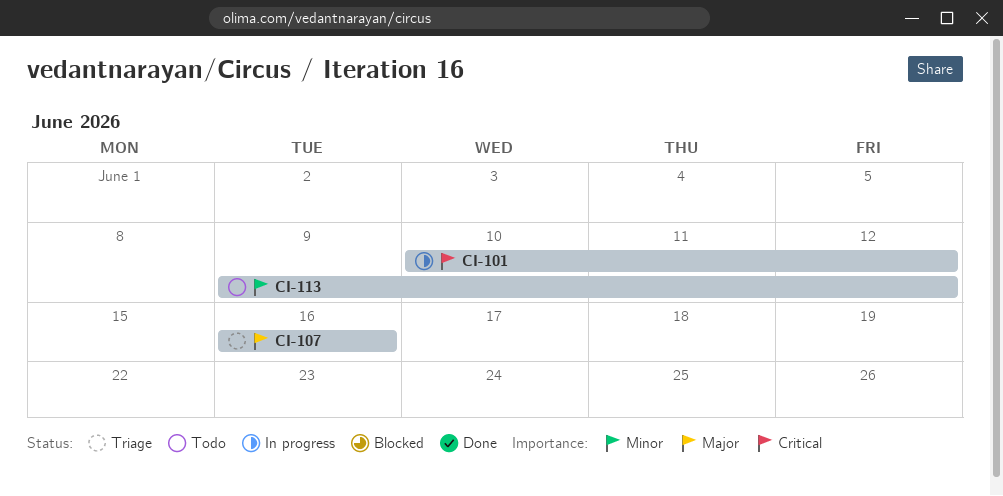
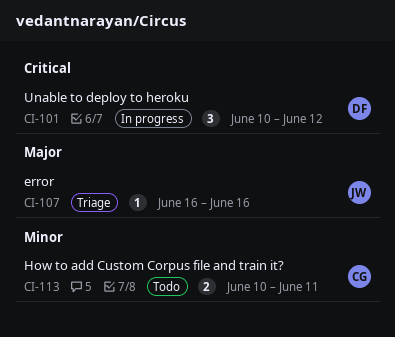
CI-113, start: Jun 9 -> Jun 10
CI-113, due: Jun 12 -> Jun 11

